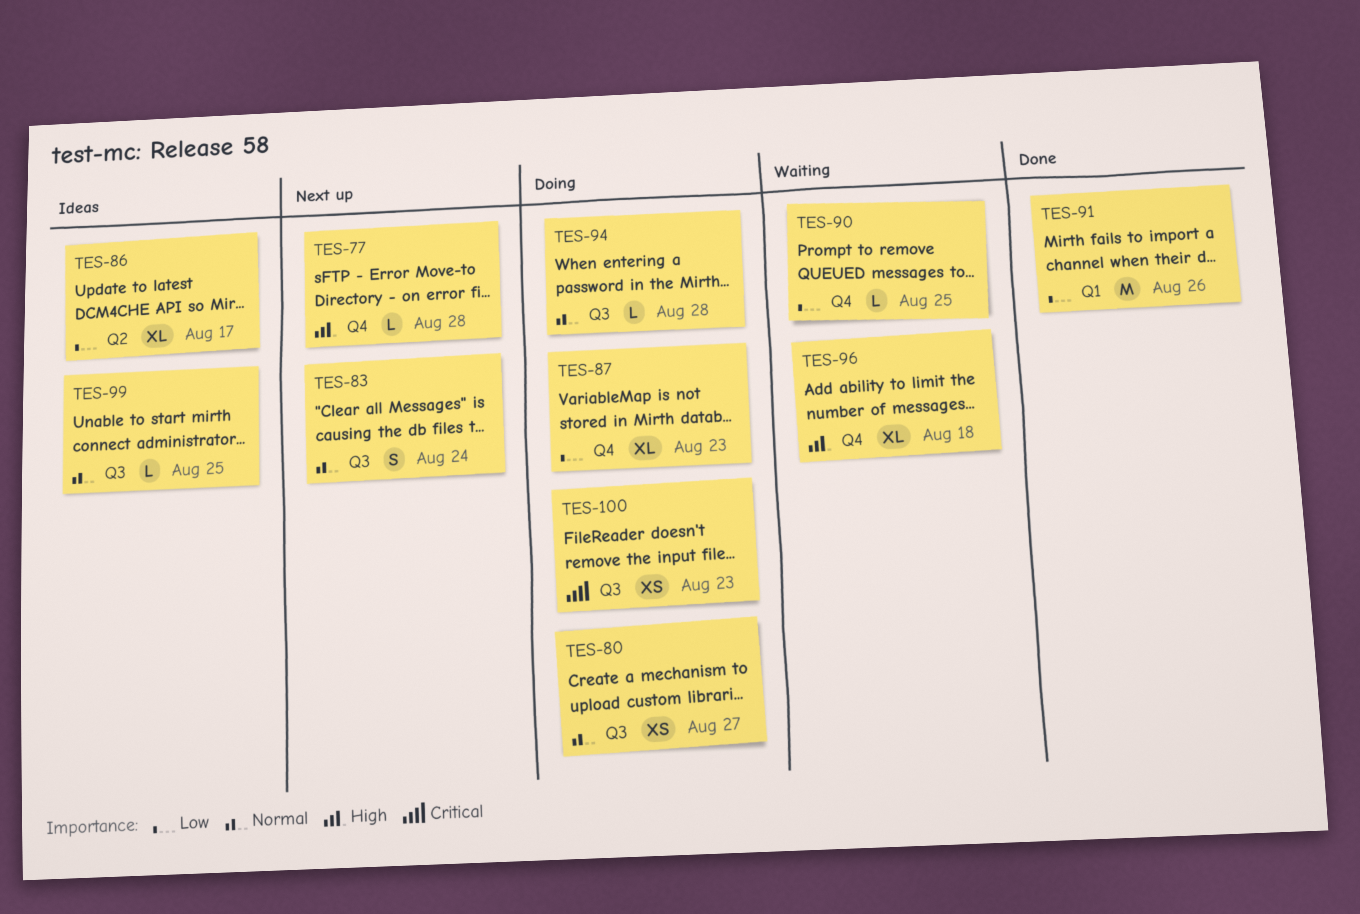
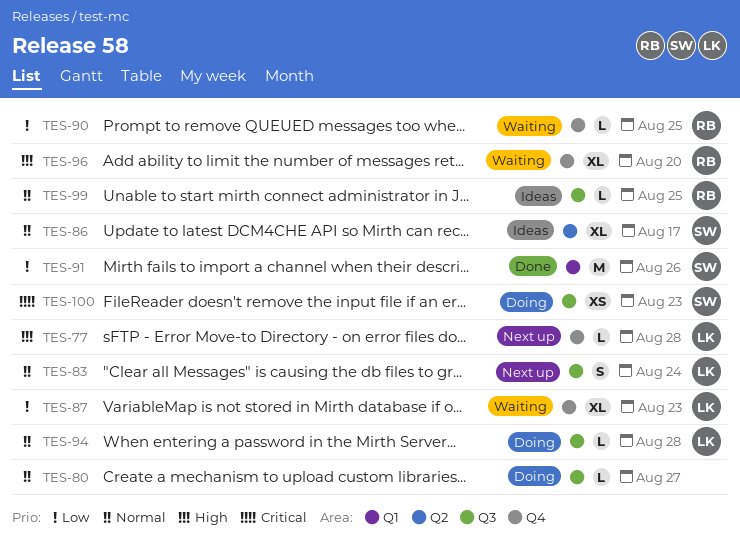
TES-80, estimate: XS -> L
TES-86, priority: Low -> Normal
TES-87, status: Doing -> Waiting
TES-96, due: Aug 18 -> Aug 20

